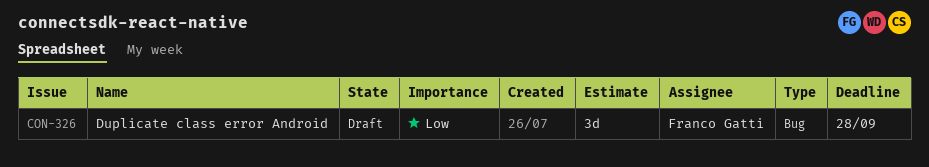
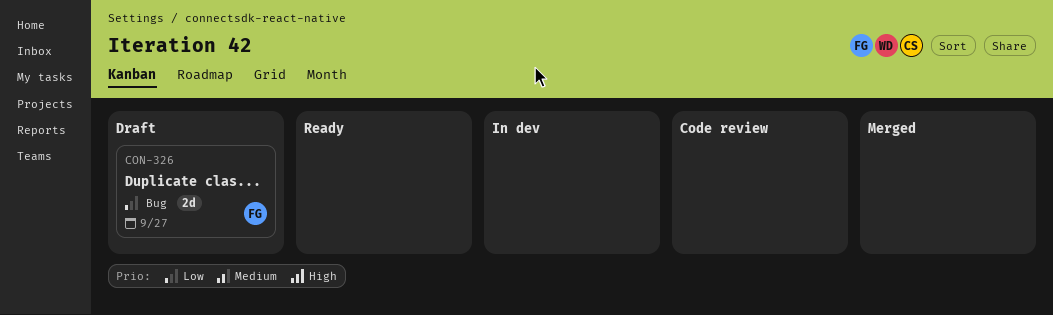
CON-326, estimate: 3d -> 2d
CON-326, due: Sep 28 -> Sep 27

